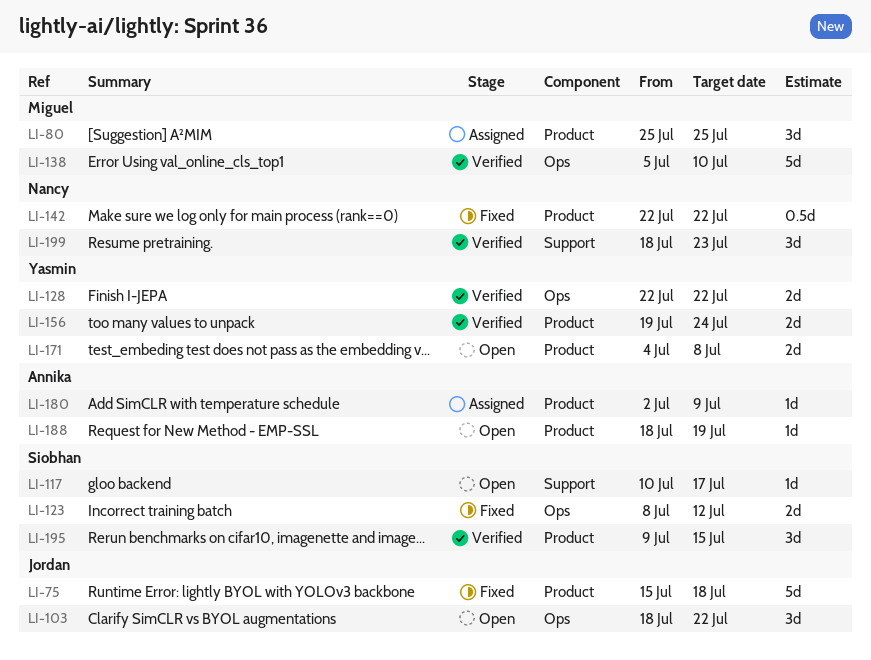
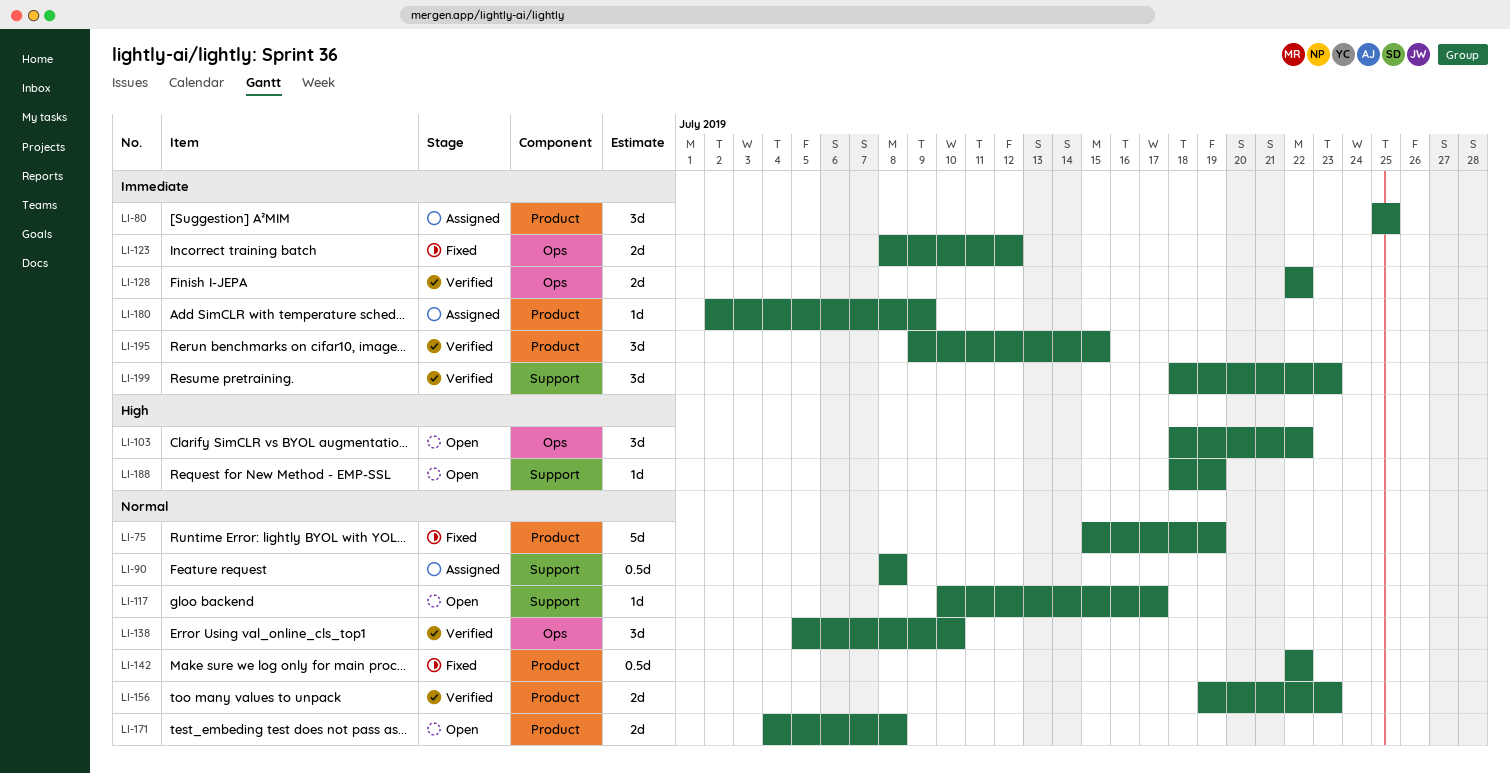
LI-75, due: Jul 18 -> Jul 19
LI-90: none -> present
LI-138, estimate: 5d -> 3d
LI-156, due: Jul 24 -> Jul 23
LI-188, label: Product -> Support

